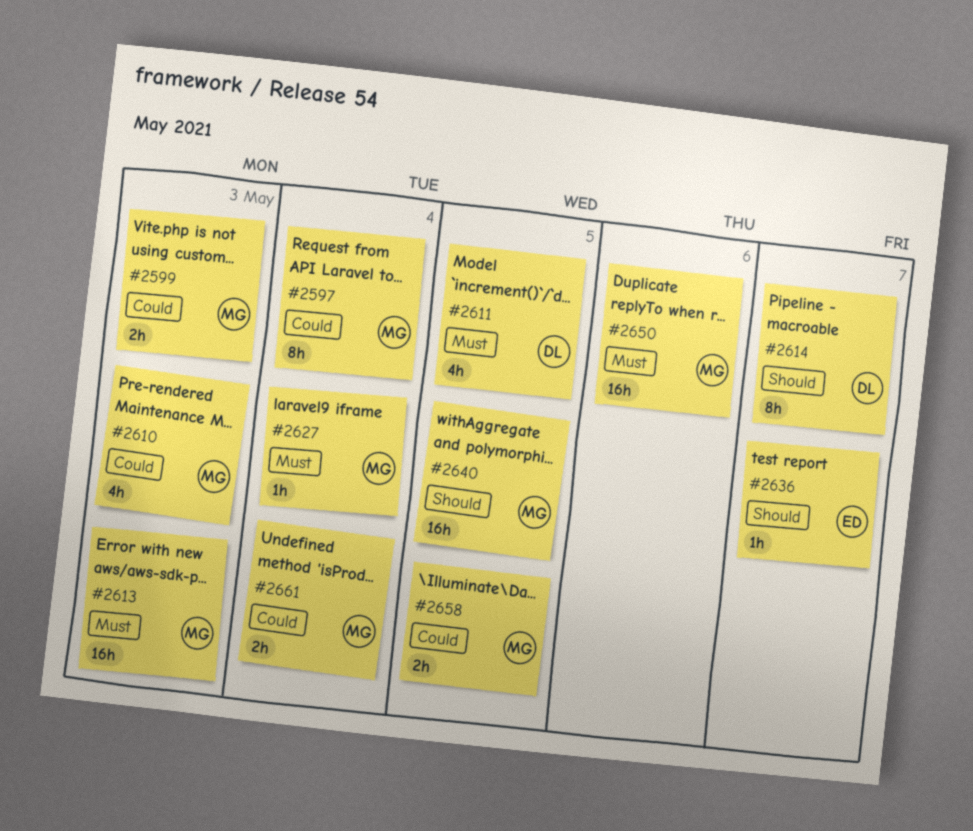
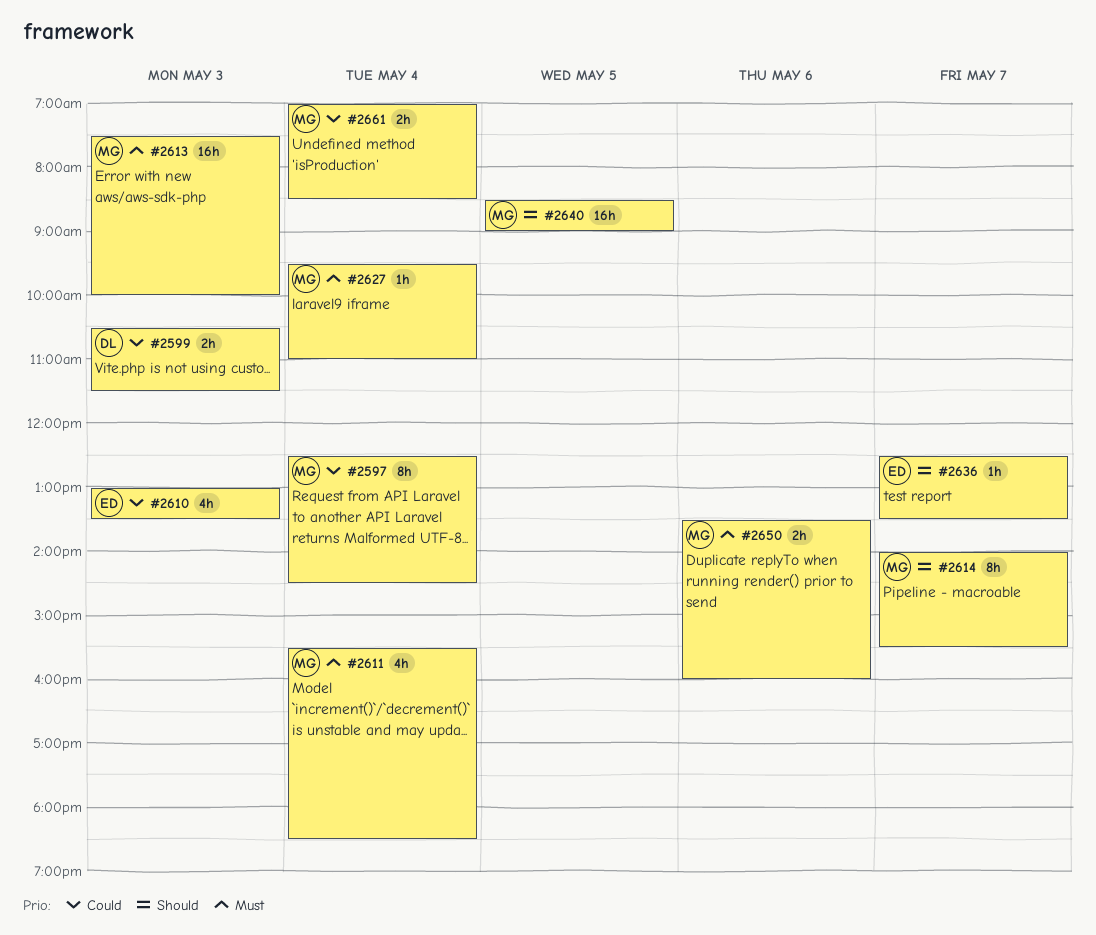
#2599, owner: MG -> DL
#2610, owner: MG -> ED
#2611, owner: DL -> MG
#2611, day: May 5 -> May 4
#2614, owner: DL -> MG
#2650, estimate: 16h -> 2h
#2658: present -> none

